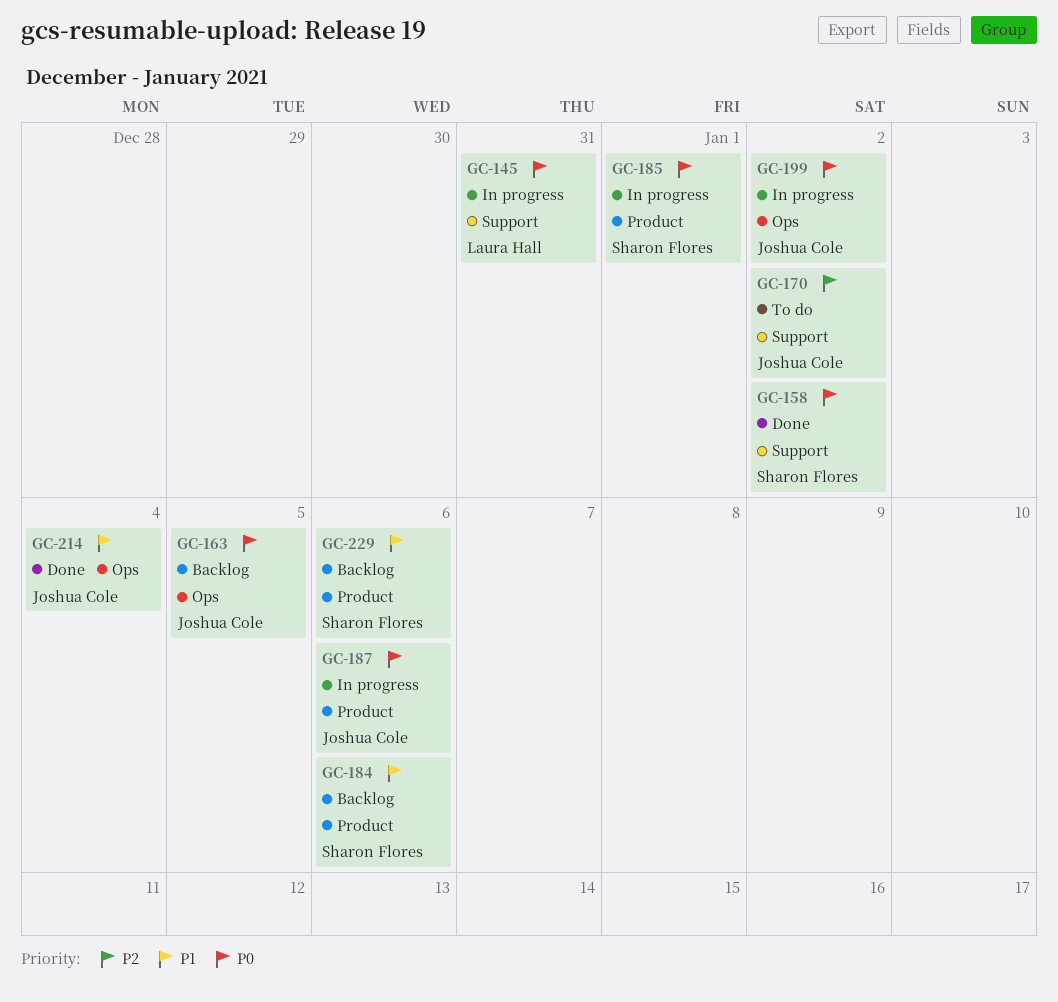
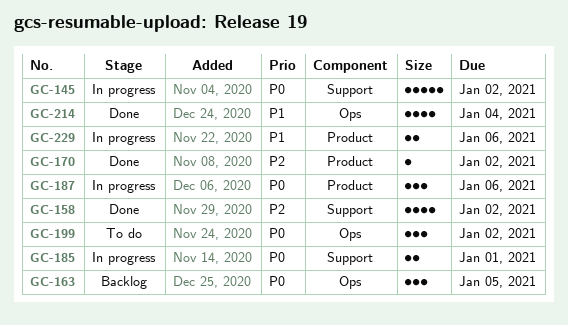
GC-145, due: Dec 31 -> Jan 2
GC-158, priority: P0 -> P2
GC-170, status: To do -> Done
GC-170, label: Support -> Product
GC-184: present -> none
GC-185, label: Product -> Support
GC-199, status: In progress -> To do
GC-229, status: Backlog -> In progress

